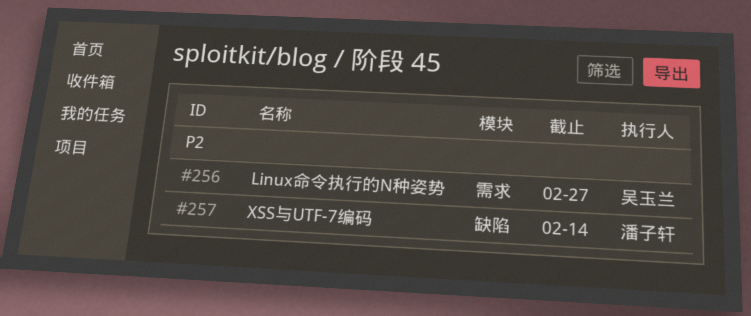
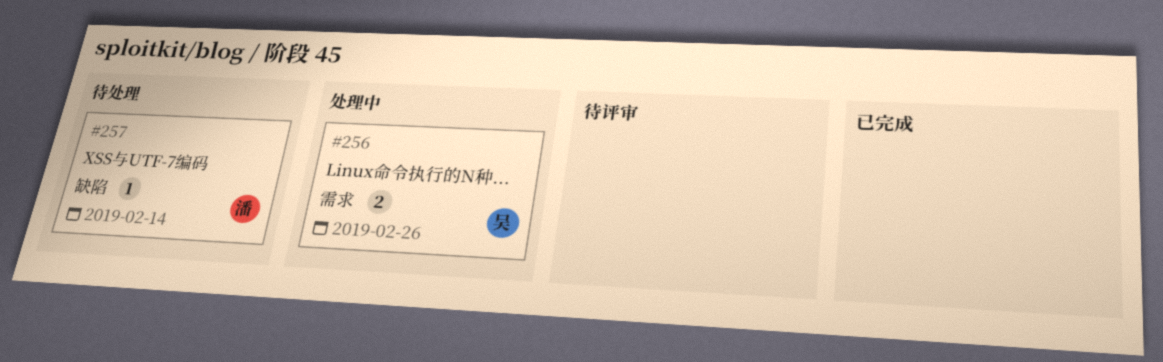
#256, due: Feb 27 -> Feb 26

